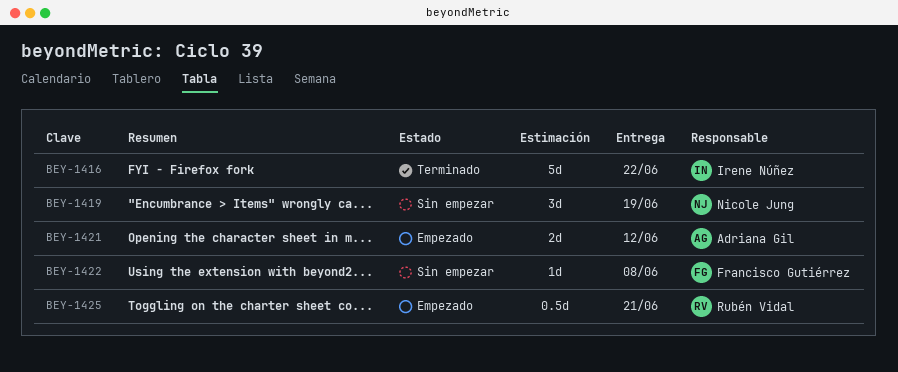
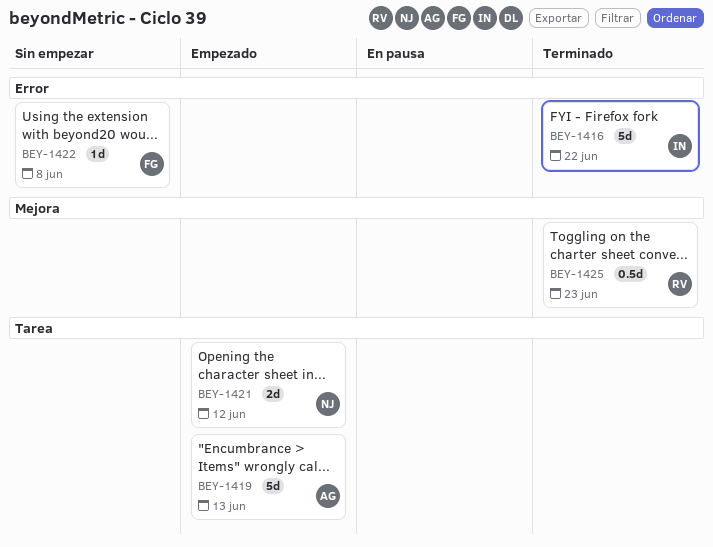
BEY-1419, status: Sin empezar -> Empezado
BEY-1419, owner: Nicole Jung -> Adriana Gil
BEY-1419, estimate: 3d -> 5d
BEY-1419, due: Jun 19 -> Jun 13
BEY-1421, owner: Adriana Gil -> Nicole Jung
BEY-1425, status: Empezado -> Terminado
BEY-1425, due: Jun 21 -> Jun 23

